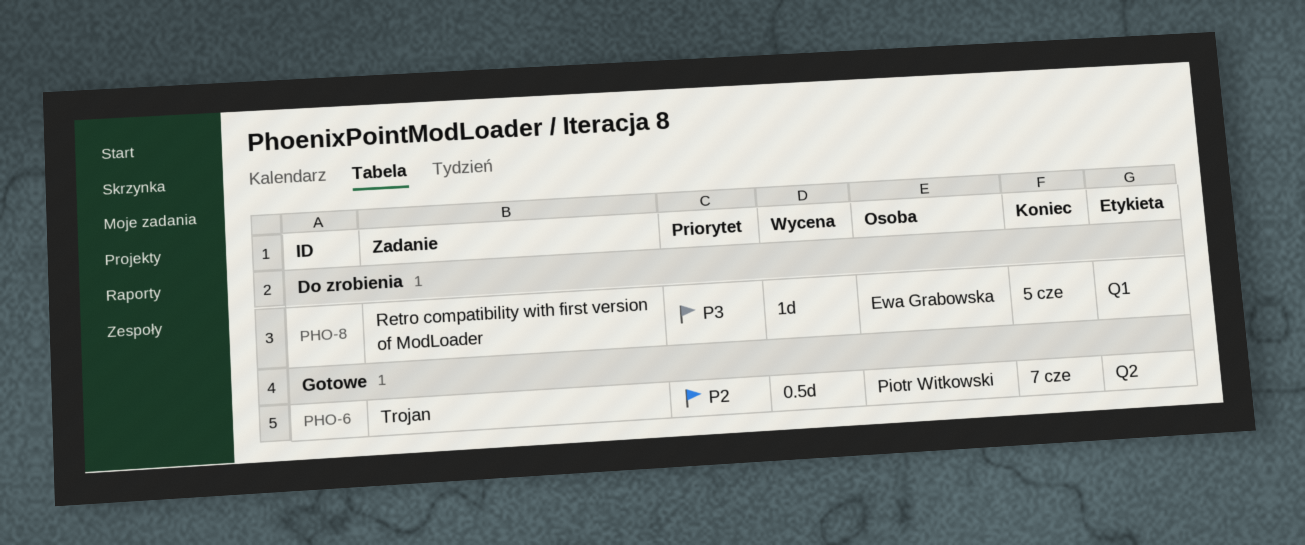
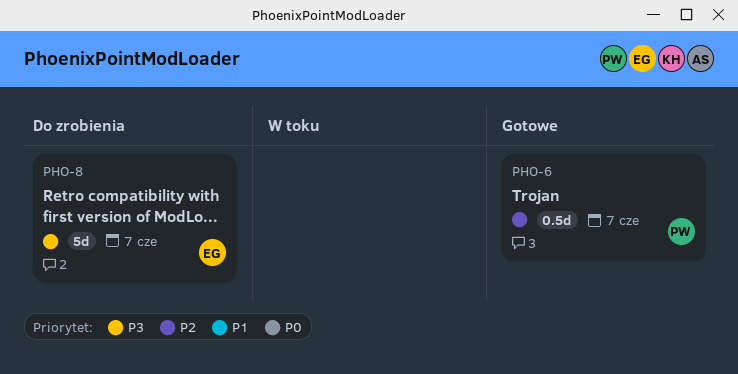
PHO-8, estimate: 1d -> 5d
PHO-8, due: Jun 5 -> Jun 7

